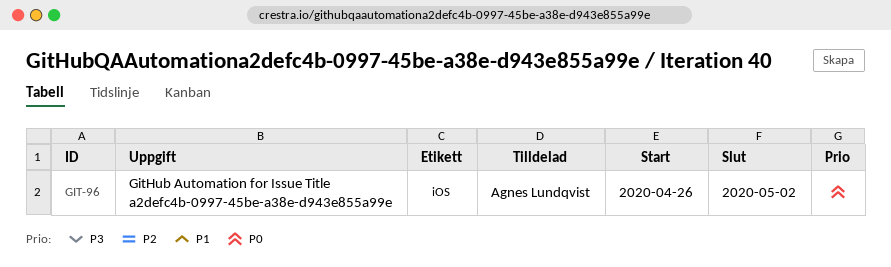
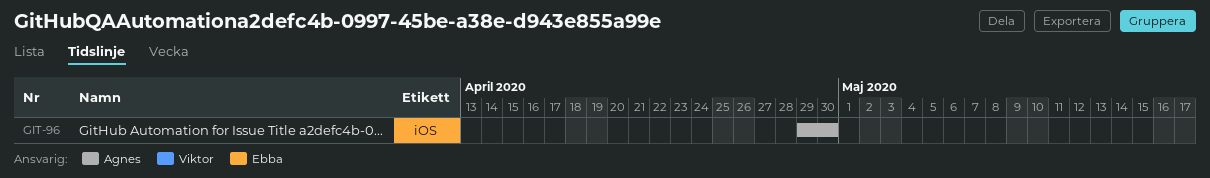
GIT-96, start: Apr 26 -> Apr 29
GIT-96, due: May 2 -> Apr 30

